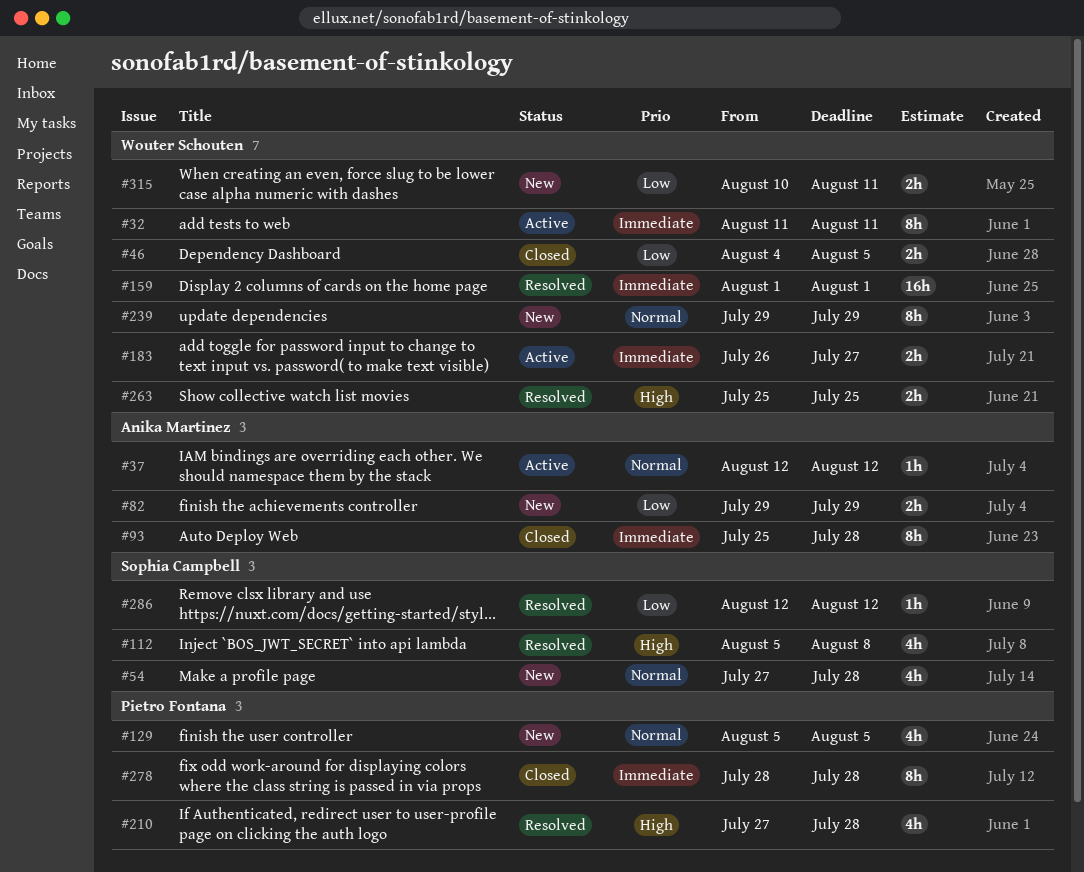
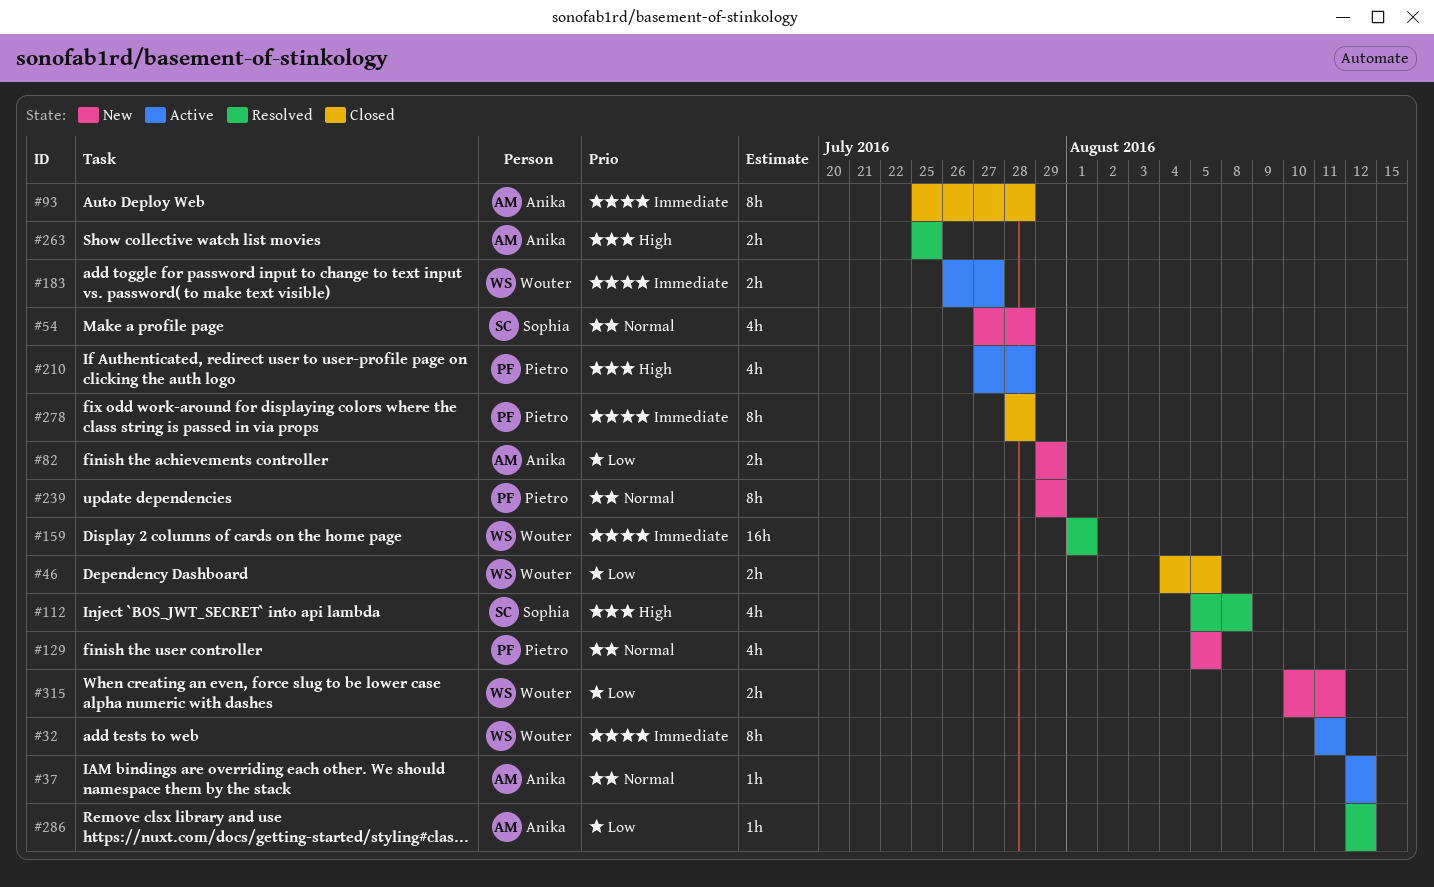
#210, status: Resolved -> Active
#239, owner: Wouter Schouten -> Pietro Fontana
#263, owner: Wouter Schouten -> Anika Martinez
#286, owner: Sophia Campbell -> Anika Martinez

